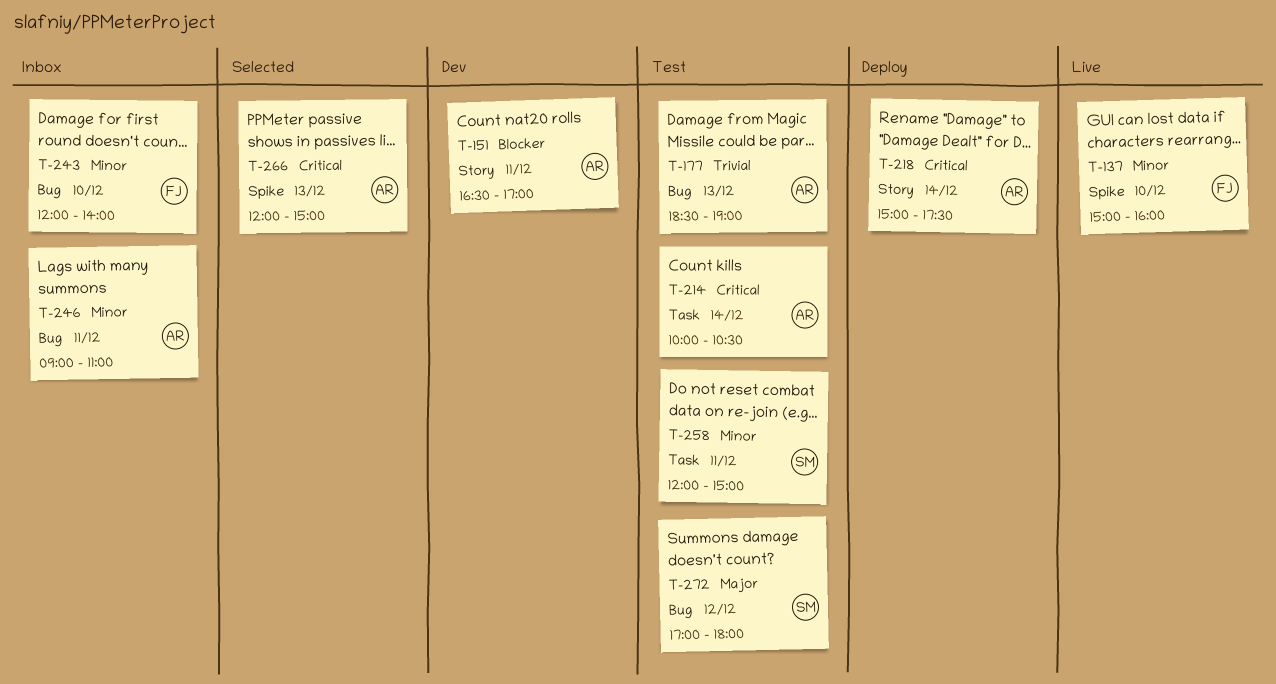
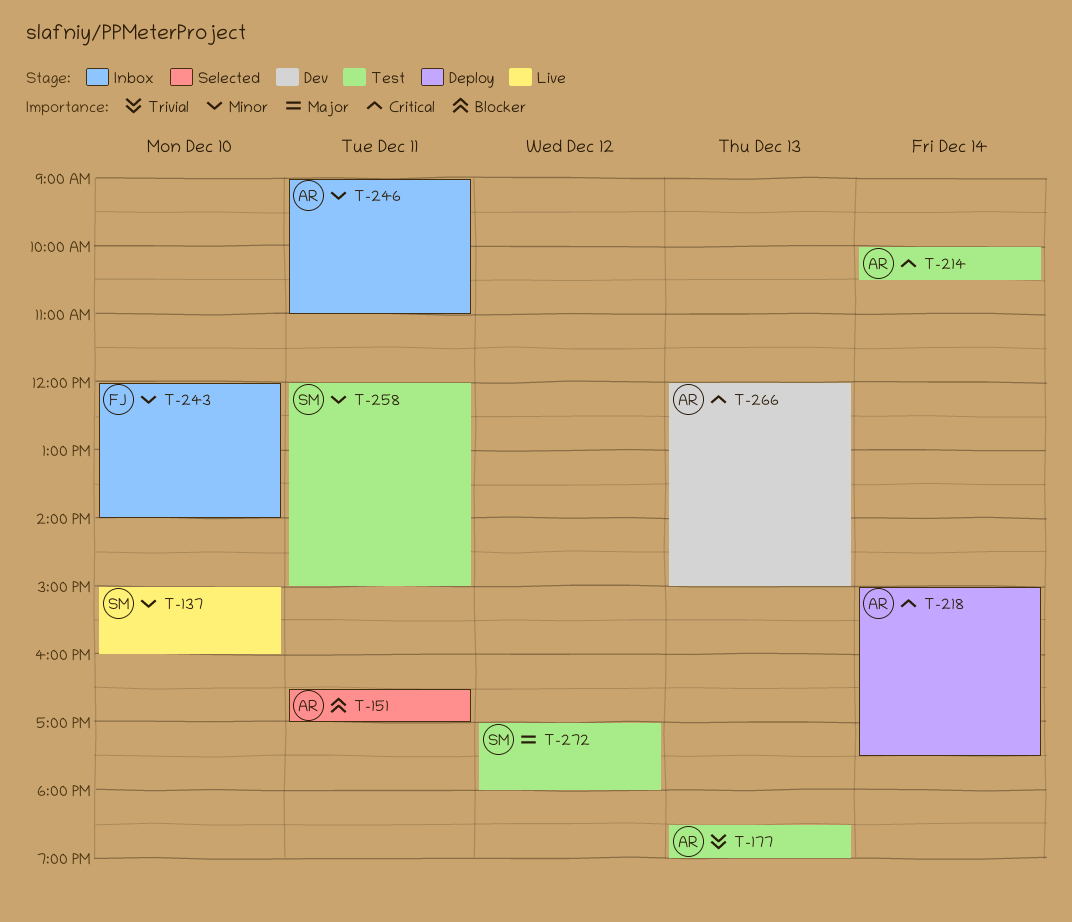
T-137, owner: FJ -> SM
T-151, status: Dev -> Selected
T-266, status: Selected -> Dev

